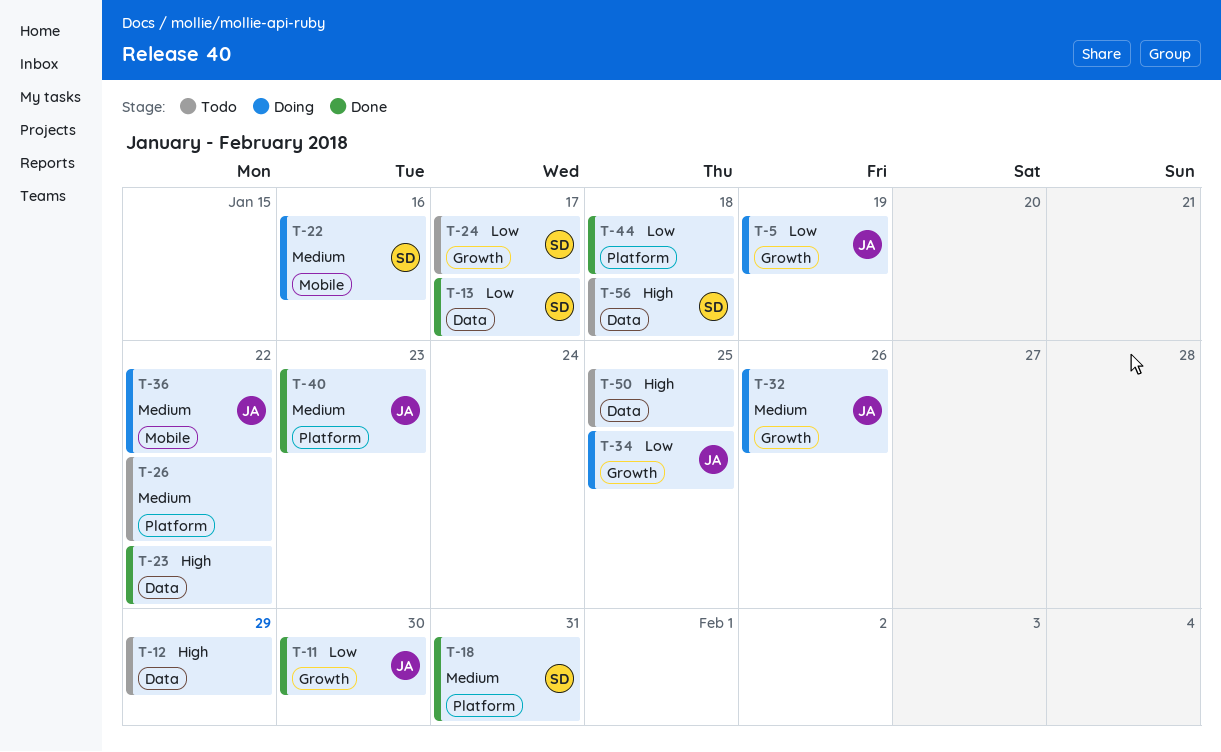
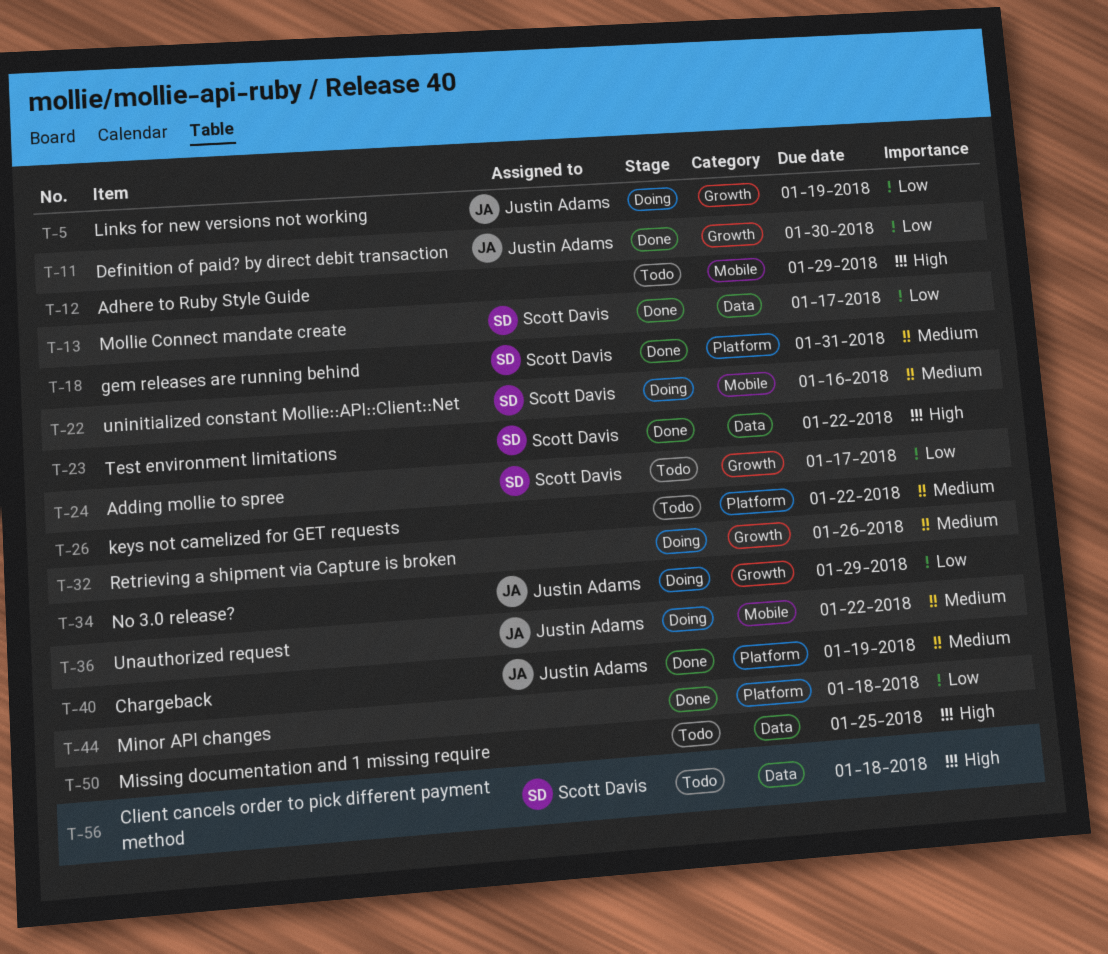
T-12, label: Data -> Mobile
T-23, owner: none -> Scott Davis
T-32, owner: Justin Adams -> none
T-34, due: Jan 25 -> Jan 29
T-40, due: Jan 23 -> Jan 19

